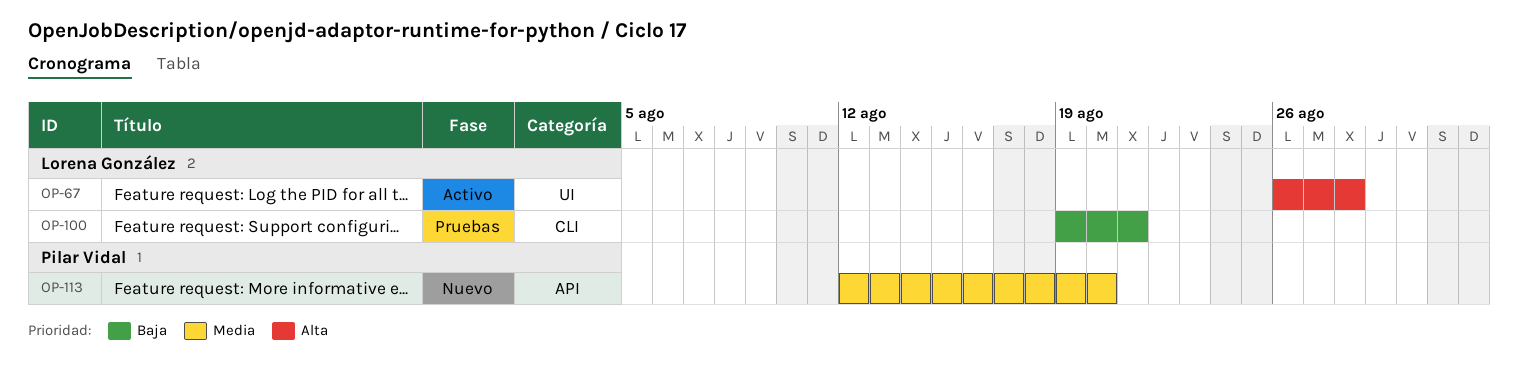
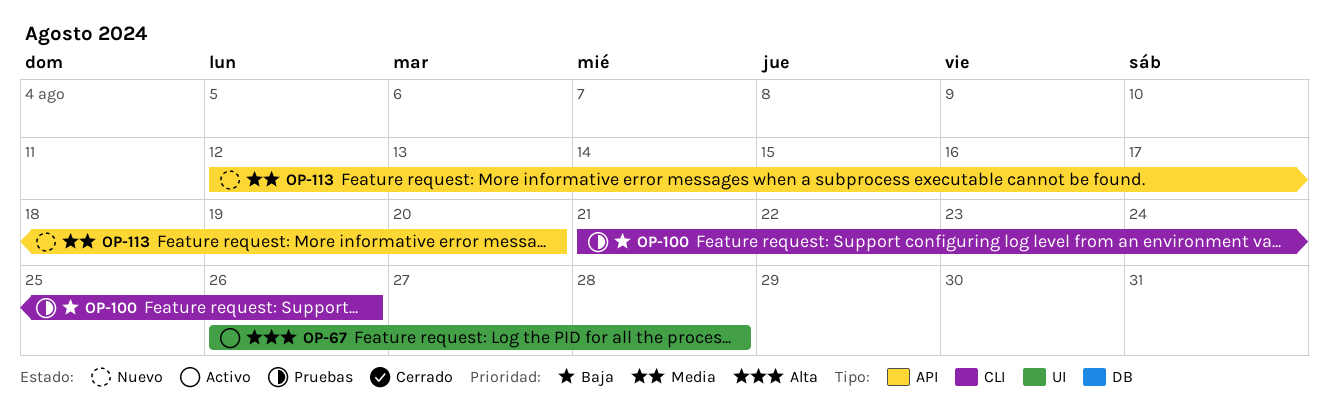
OP-100, start: Aug 19 -> Aug 21
OP-100, due: Aug 21 -> Aug 26

